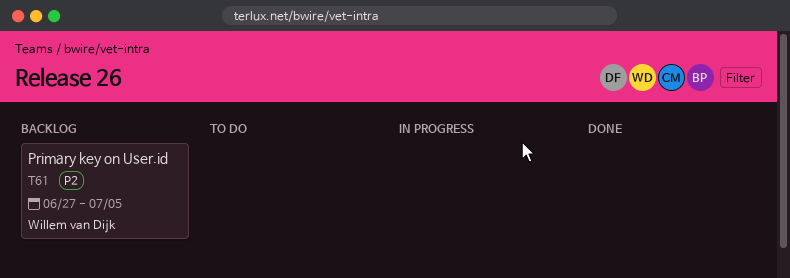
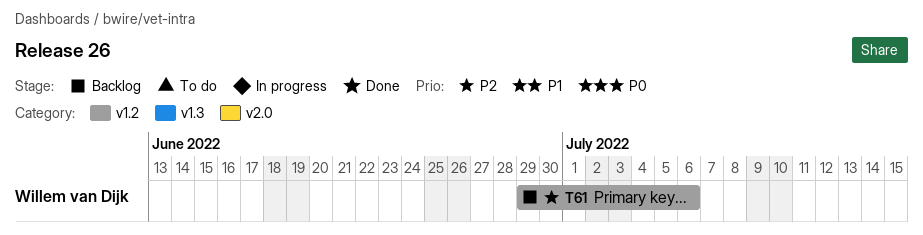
T61, start: Jun 27 -> Jun 29
T61, due: Jul 5 -> Jul 6

